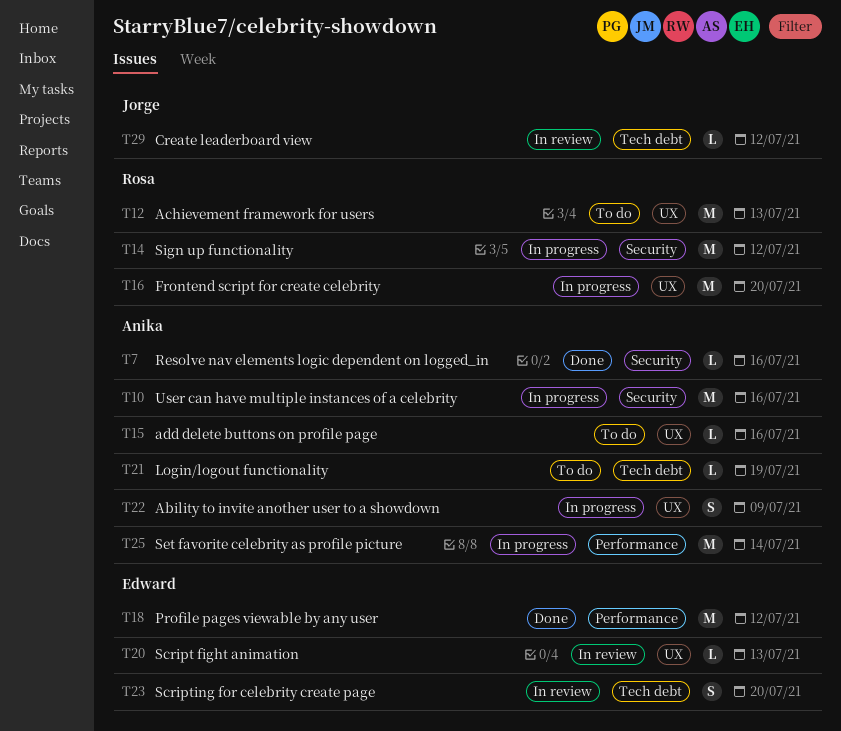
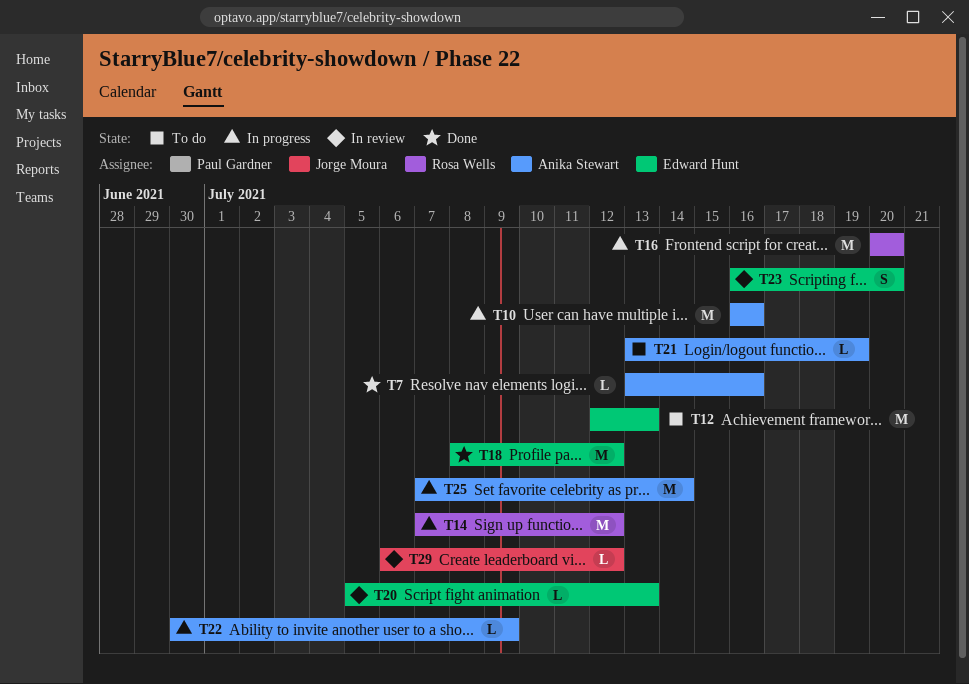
T12, owner: Rosa Wells -> Edward Hunt
T15: present -> none
T22, estimate: S -> L

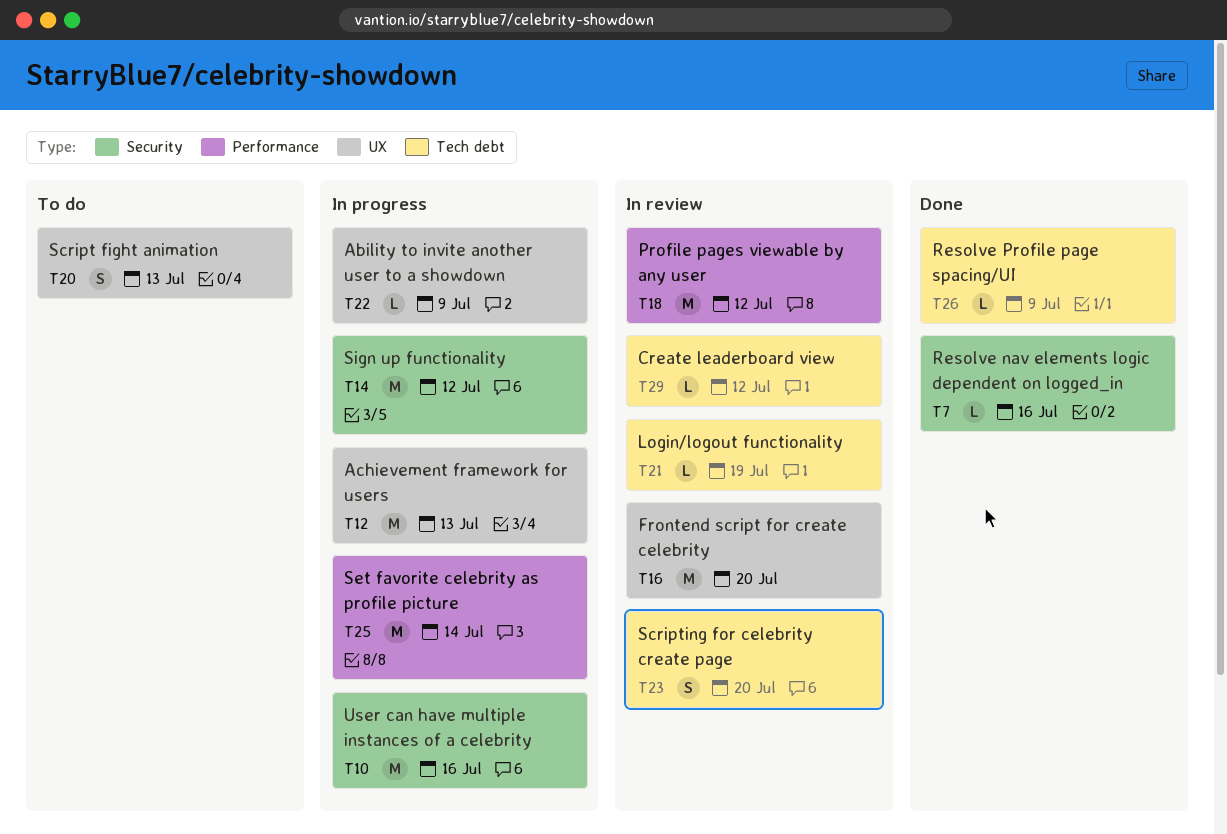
T12, status: To do -> In progress
T16, status: In progress -> In review
T18, status: Done -> In review
T20, status: In review -> To do
T20, estimate: L -> S
T21, status: To do -> In review
T26: none -> present

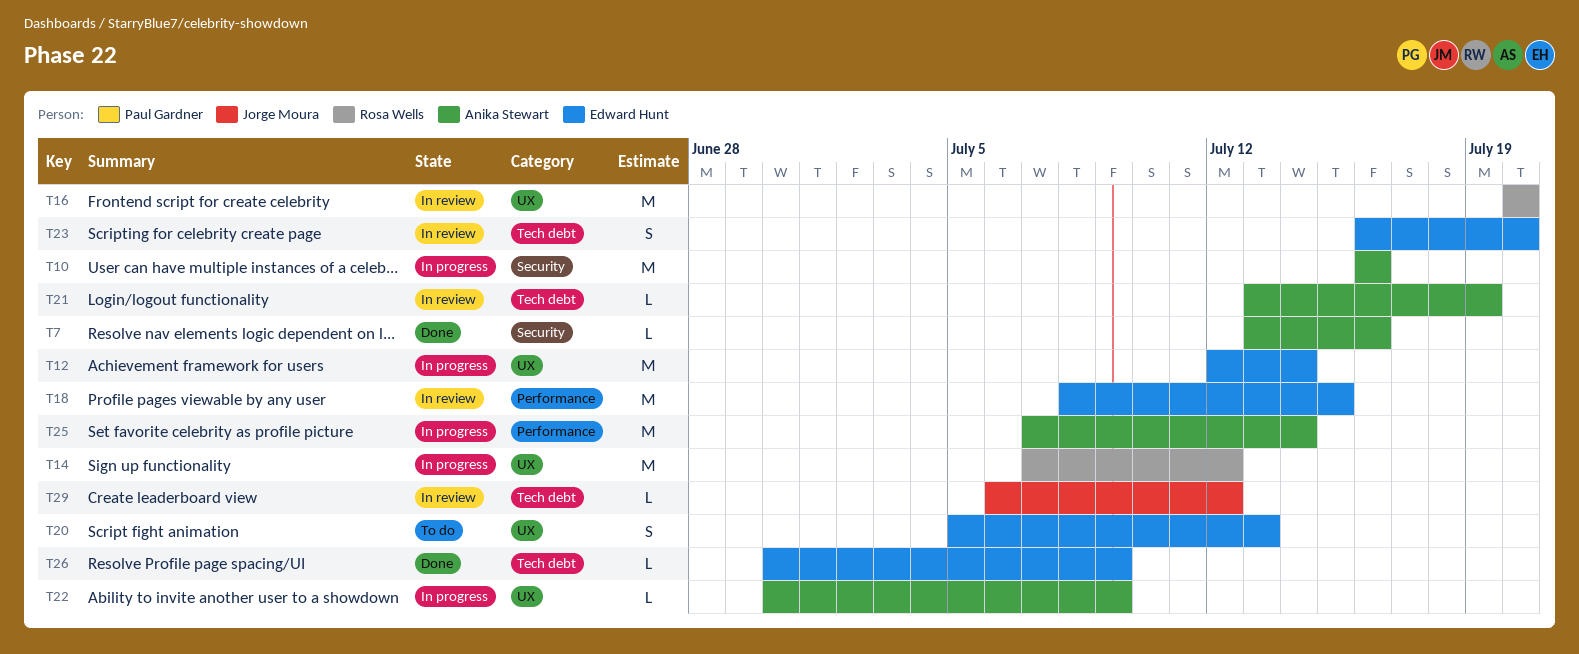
T12, due: Jul 13 -> Jul 14
T14, label: Security -> UX
T18, due: Jul 12 -> Jul 15

